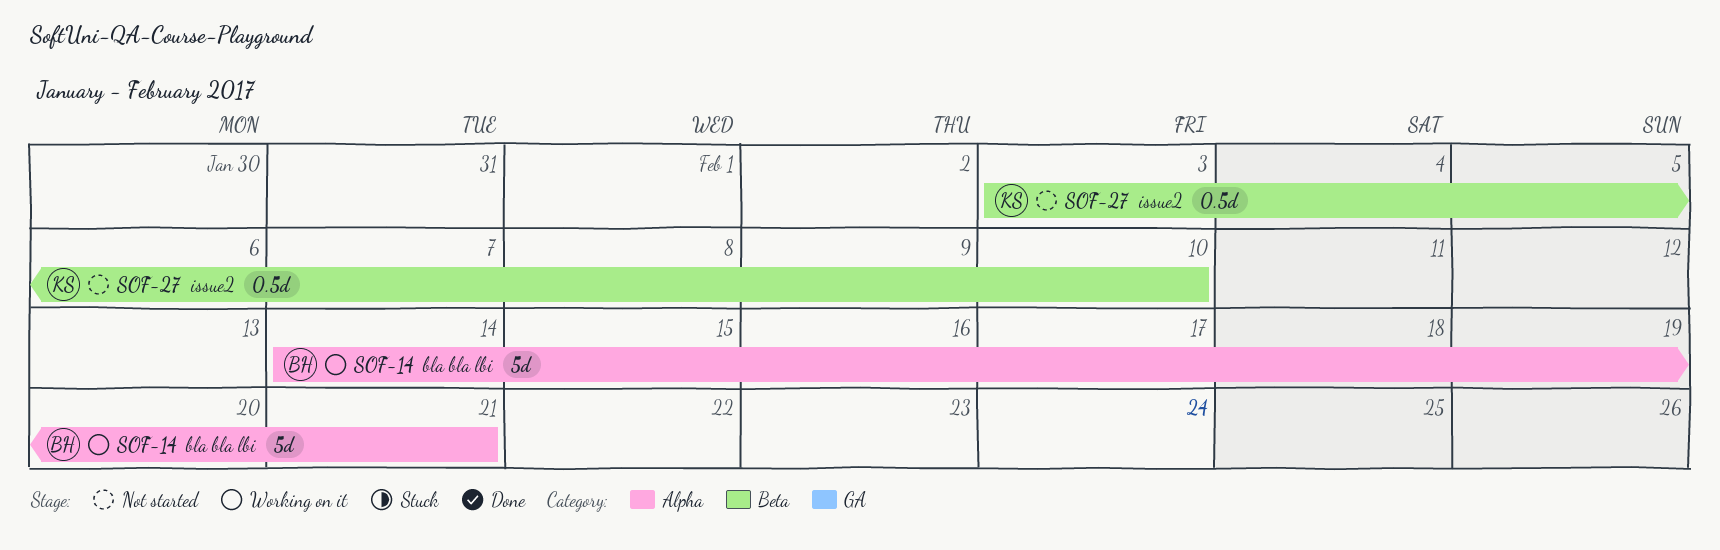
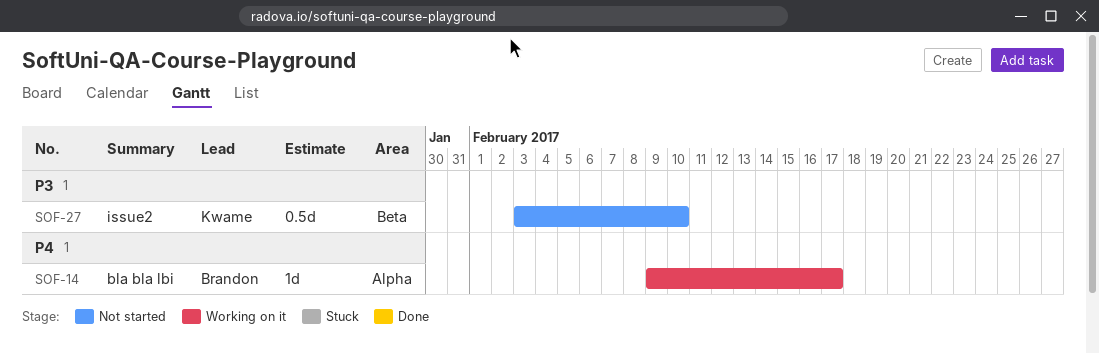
SOF-14, estimate: 5d -> 1d
SOF-14, start: Feb 14 -> Feb 9
SOF-14, due: Feb 21 -> Feb 17

